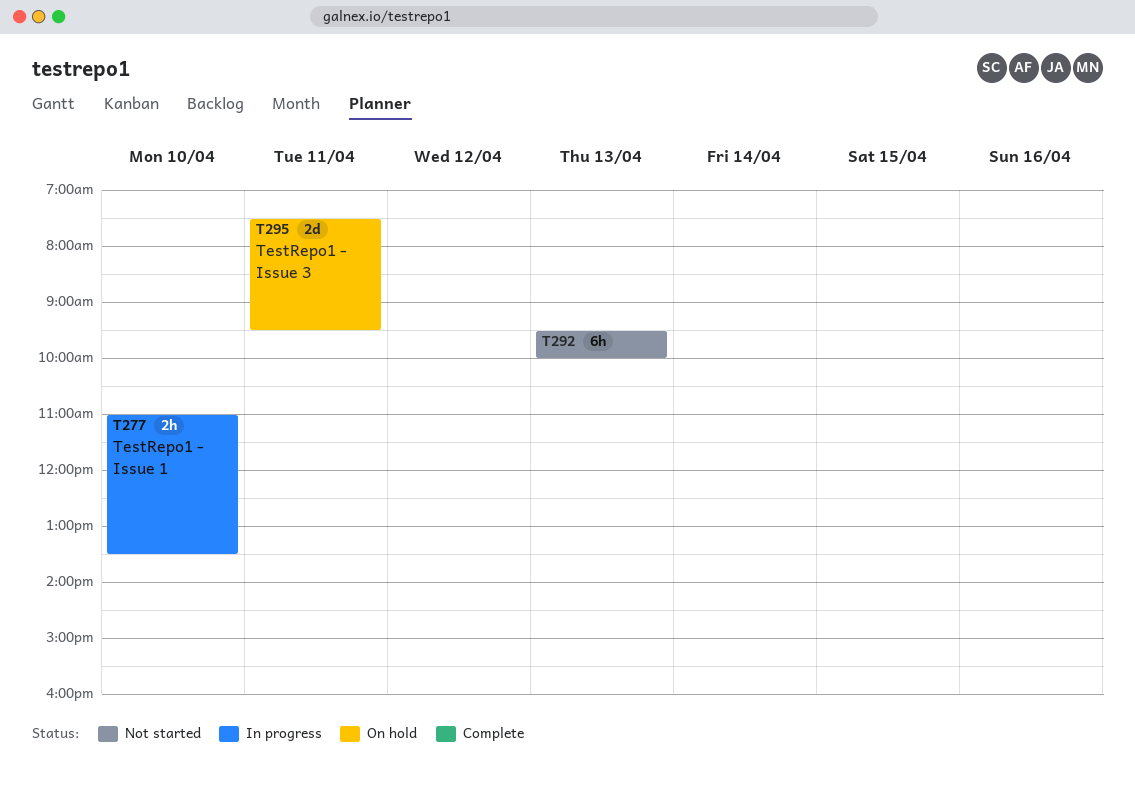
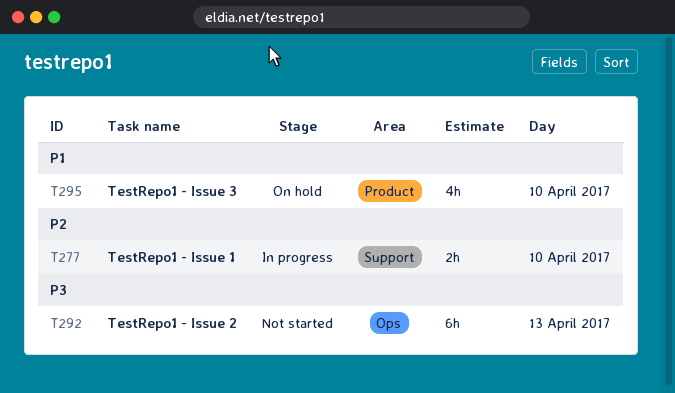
T295, estimate: 2d -> 4h
T295, day: Apr 11 -> Apr 10

